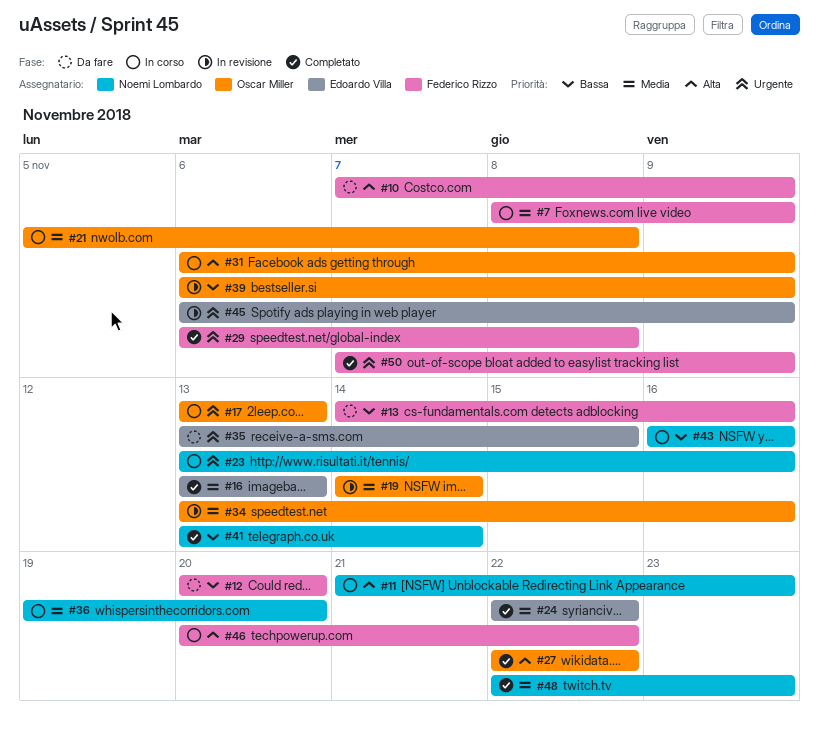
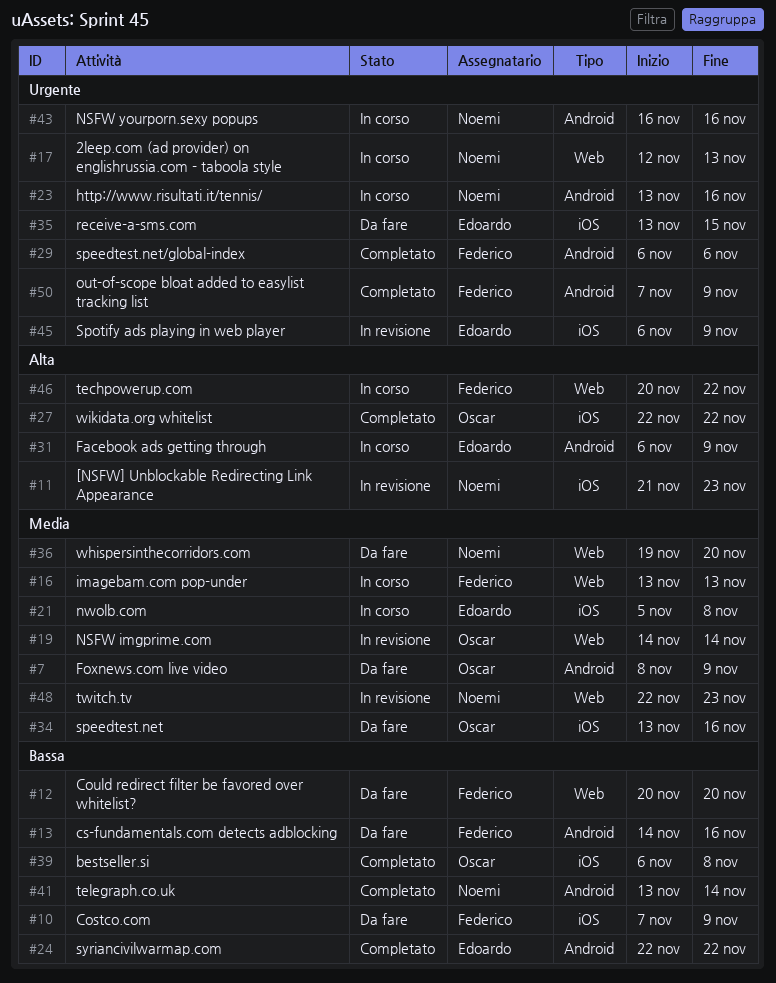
#7, status: In corso -> Da fare
#7, owner: Federico Rizzo -> Oscar Miller
#10, priority: Alta -> Bassa
#11, status: In corso -> In revisione
#16, status: Completato -> In corso
#16, owner: Edoardo Villa -> Federico Rizzo
#17, owner: Oscar Miller -> Noemi Lombardo
#17, start: Nov 13 -> Nov 12
#21, owner: Oscar Miller -> Edoardo Villa
#24, priority: Media -> Bassa
#29, due: Nov 8 -> Nov 6
#31, owner: Oscar Miller -> Edoardo Villa
#34, status: In revisione -> Da fare
#36, status: In corso -> Da fare
#39, status: In revisione -> Completato
#39, due: Nov 9 -> Nov 8
#43, priority: Bassa -> Urgente
#48, status: Completato -> In revisione

